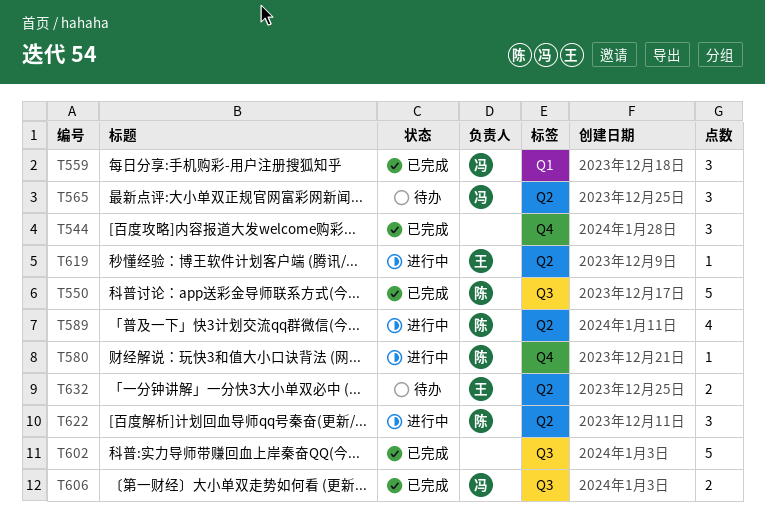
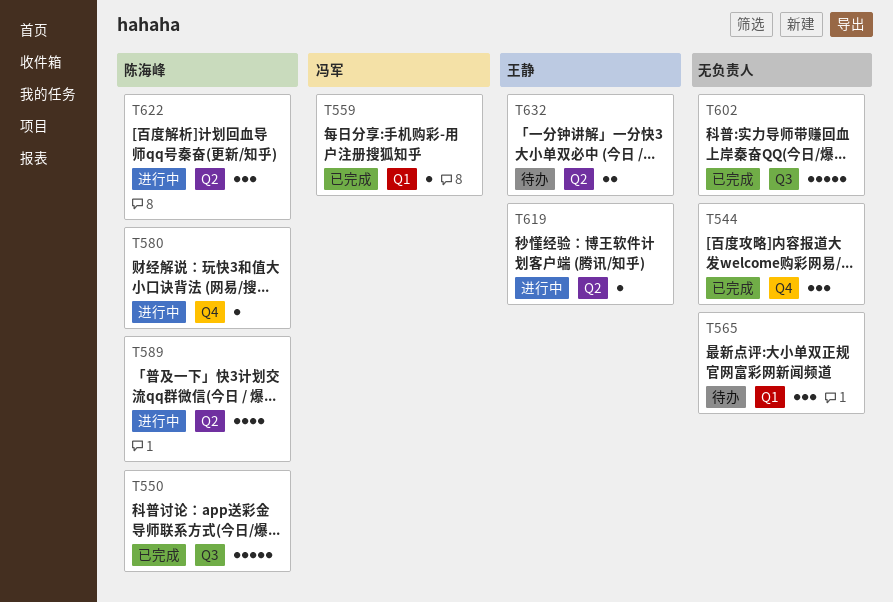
T559, estimate: 3 -> 1
T565, owner: 冯军 -> none
T565, label: Q2 -> Q1
T606: present -> none

